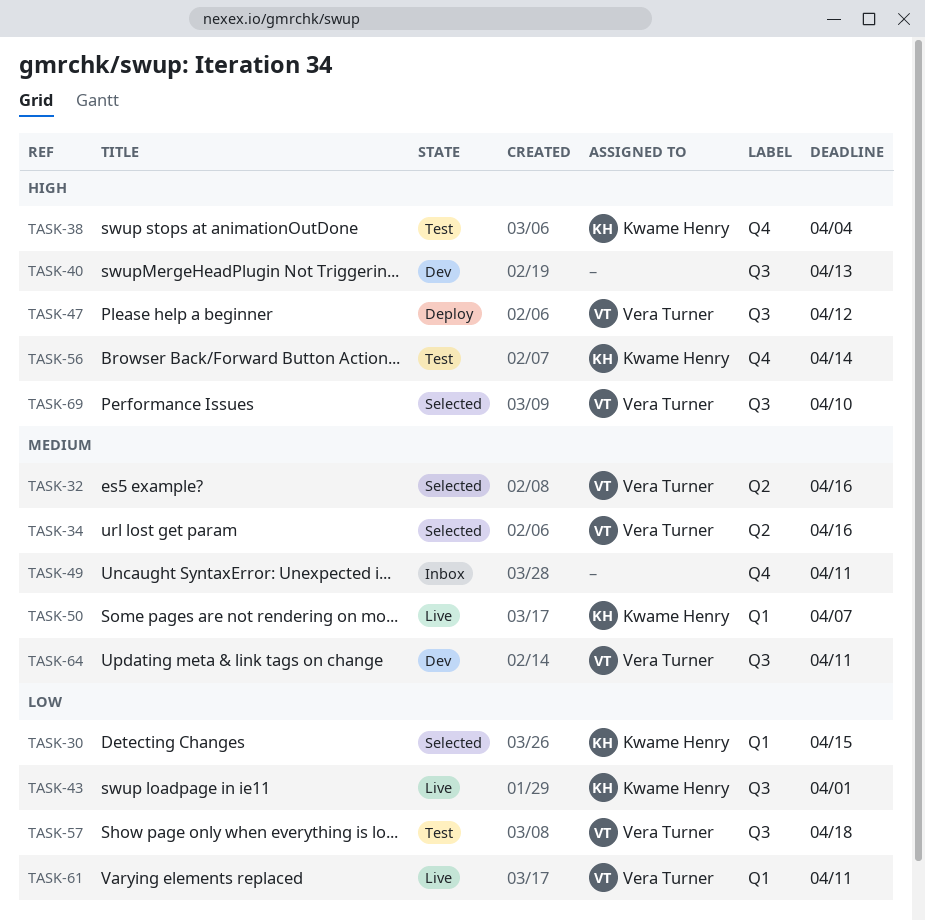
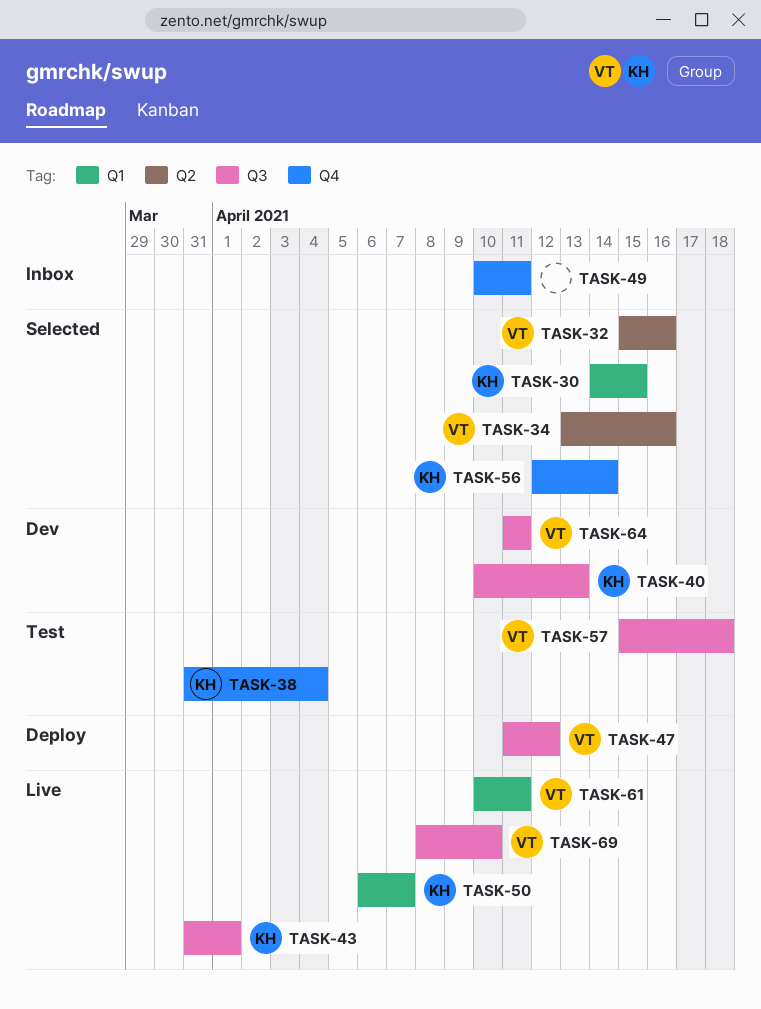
TASK-40, owner: none -> Kwame Henry
TASK-56, status: Test -> Selected
TASK-69, status: Selected -> Live

